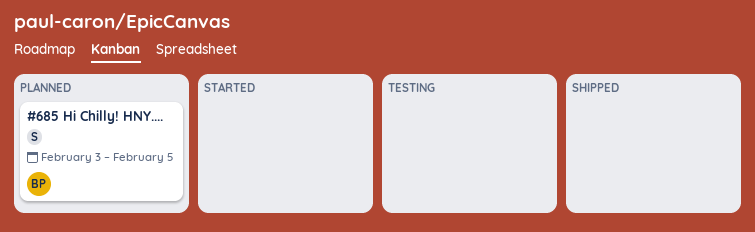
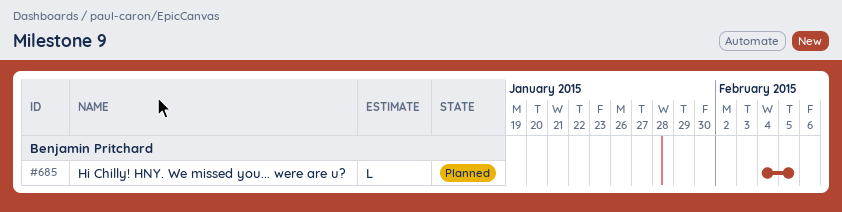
#685, estimate: S -> L
#685, start: Feb 3 -> Feb 4

